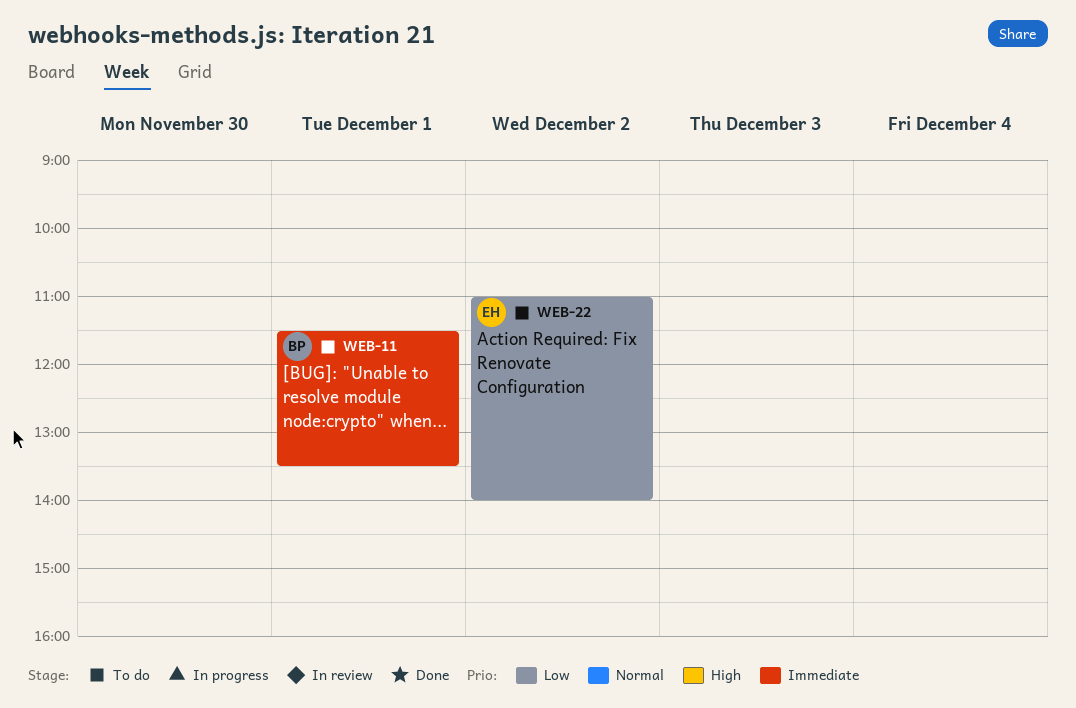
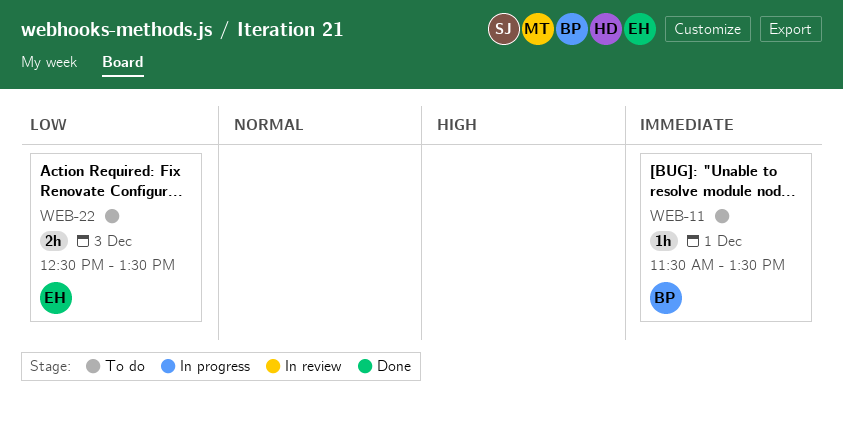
WEB-22, day: Dec 2 -> Dec 3
WEB-22, begins: 11:00 -> 12:30
WEB-22, ends: 14:00 -> 13:30

